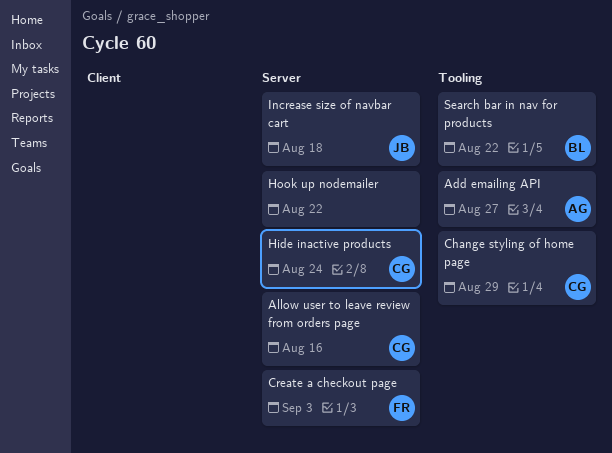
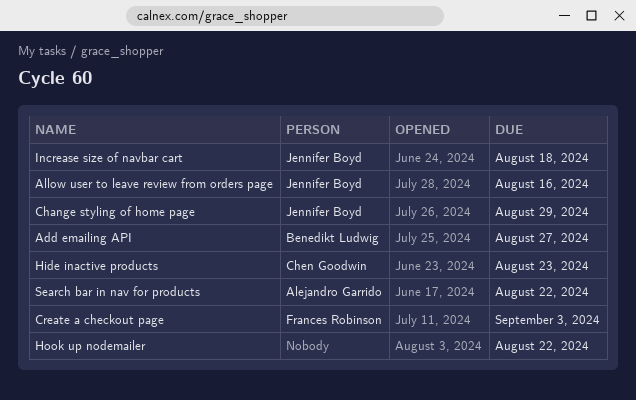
Add emailing API, owner: Alejandro Garrido -> Benedikt Ludwig
Allow user to leave review from orders page, owner: Chen Goodwin -> Jennifer Boyd
Change styling of home page, owner: Chen Goodwin -> Jennifer Boyd
Hide inactive products, due: Aug 24 -> Aug 23
Search bar in nav for products, owner: Benedikt Ludwig -> Alejandro Garrido

